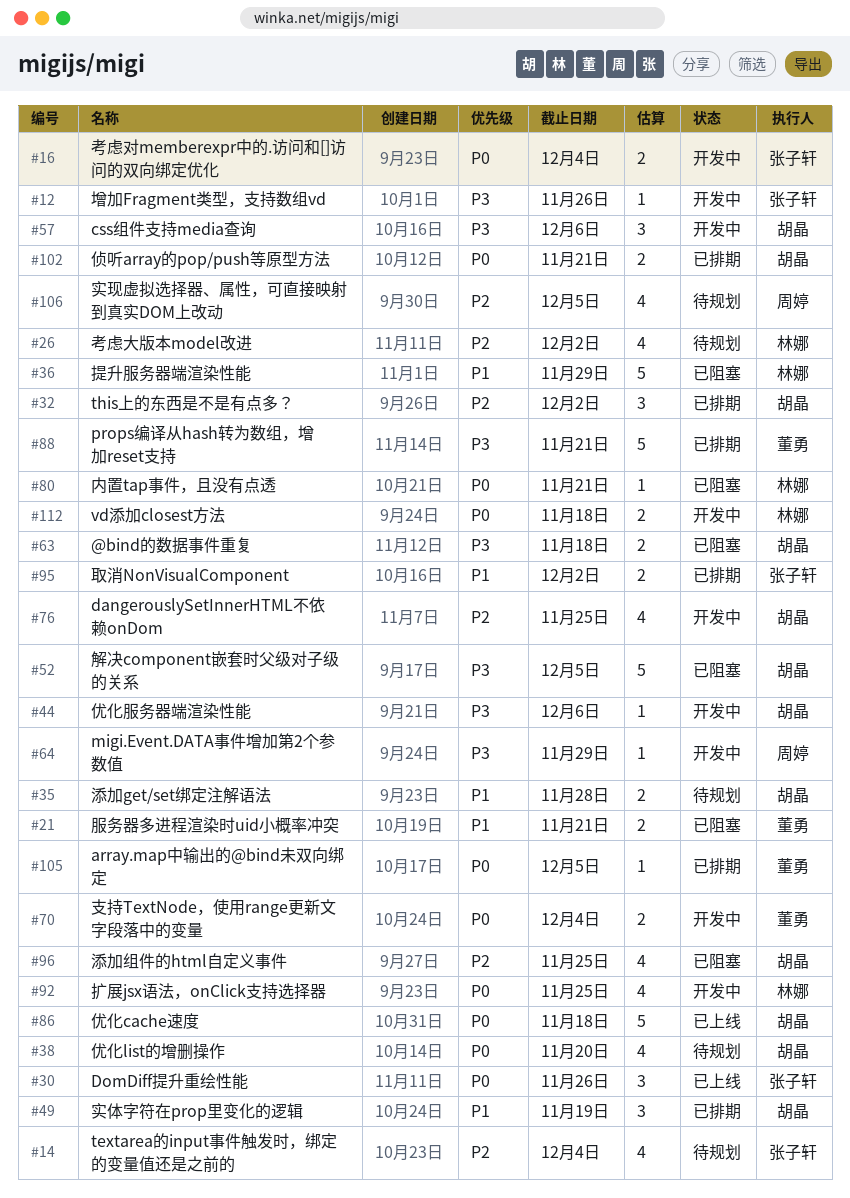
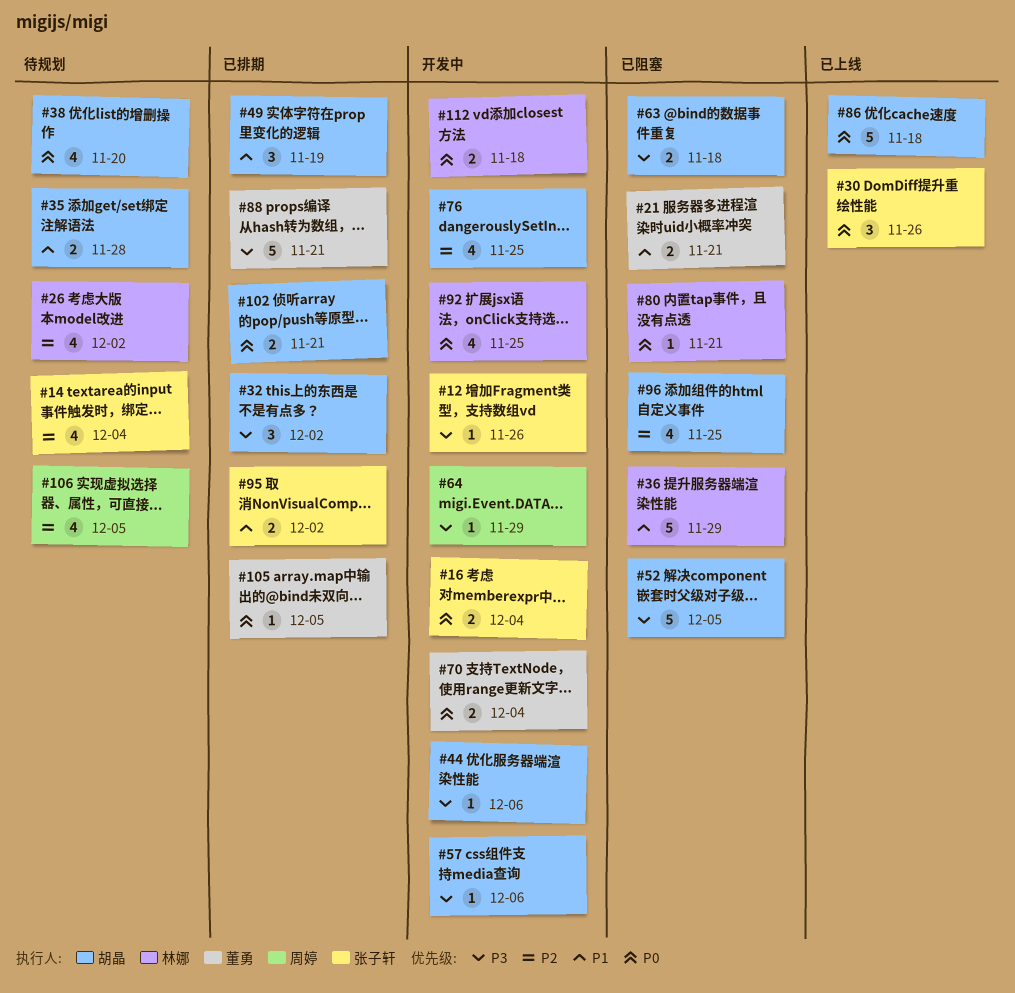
#32, priority: P2 -> P3
#57, estimate: 3 -> 1

